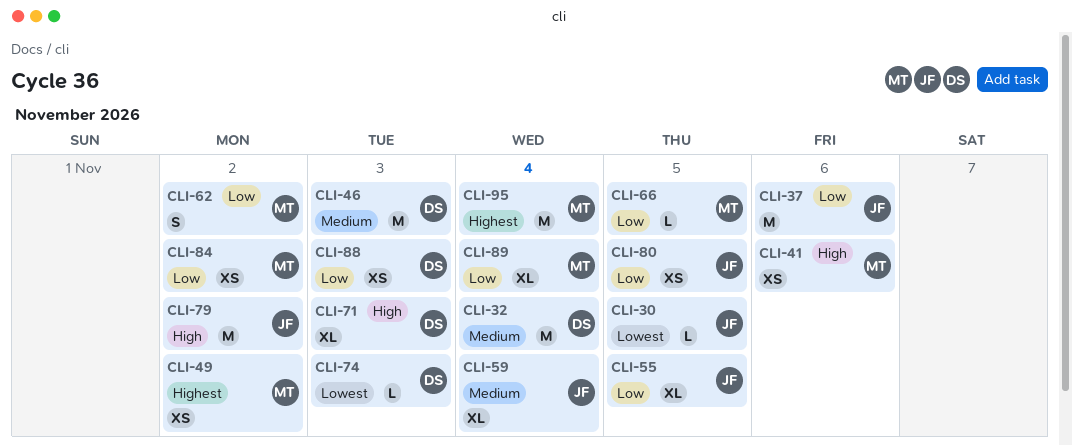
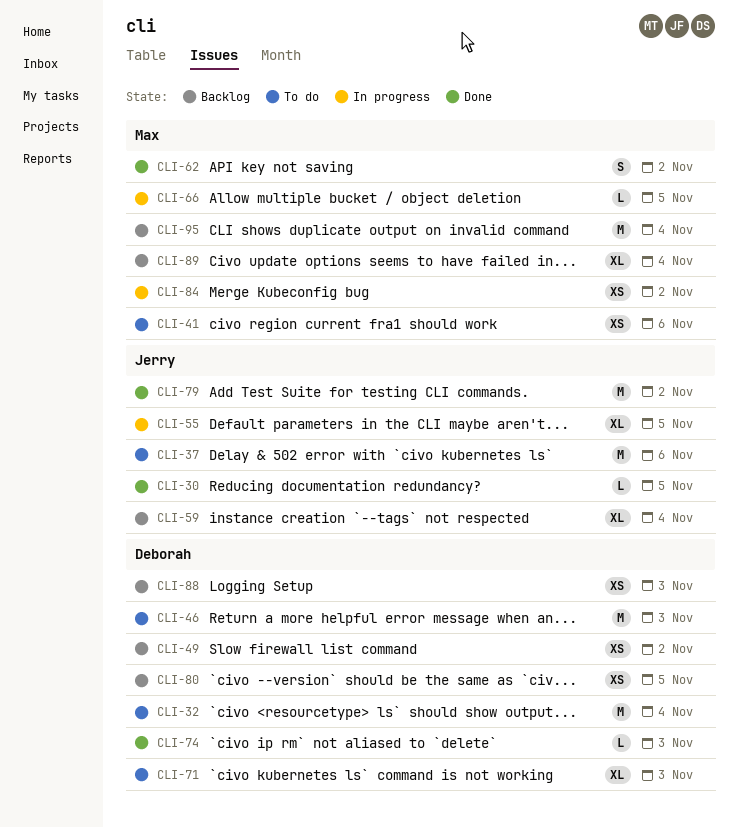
CLI-49, owner: Max -> Deborah
CLI-80, owner: Jerry -> Deborah

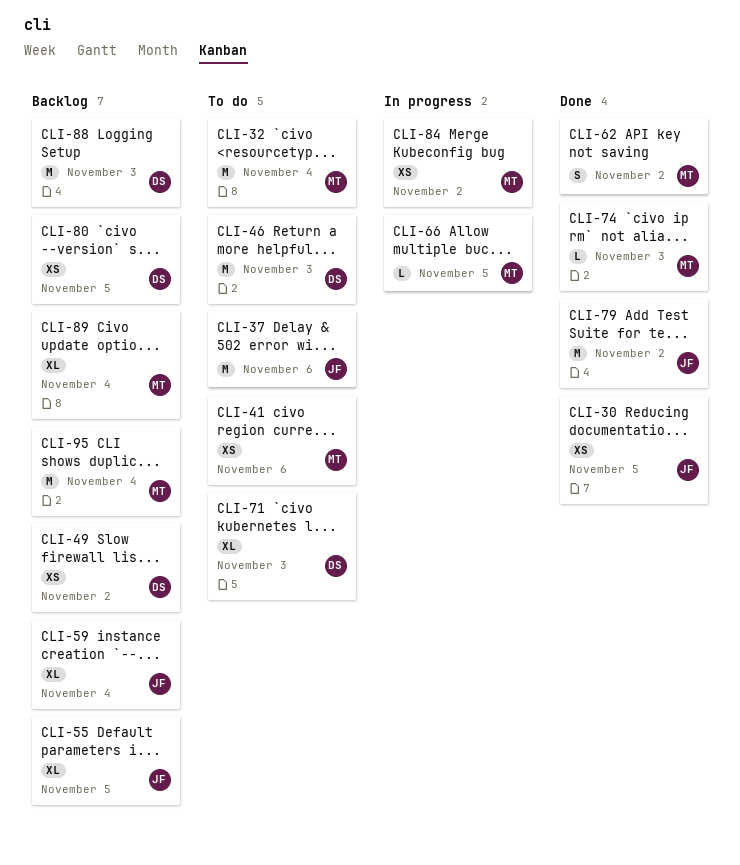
CLI-30, estimate: L -> XS
CLI-32, owner: Deborah -> Max
CLI-55, status: In progress -> Backlog
CLI-74, owner: Deborah -> Max
CLI-88, estimate: XS -> M

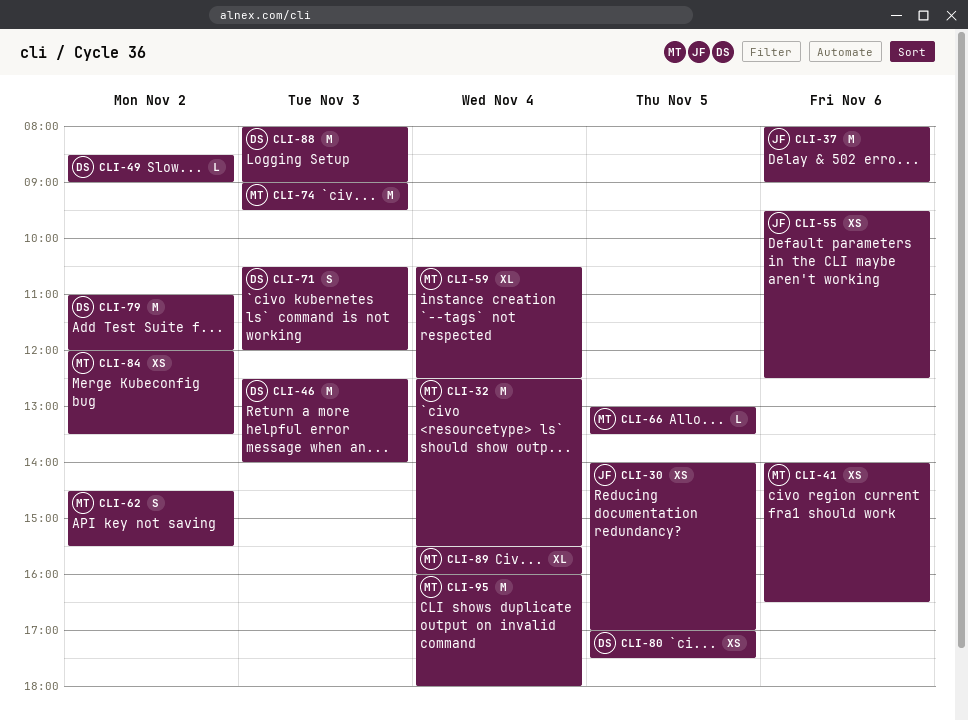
CLI-49, estimate: XS -> L
CLI-55, estimate: XL -> XS
CLI-55, day: Nov 5 -> Nov 6
CLI-59, owner: JF -> MT
CLI-71, estimate: XL -> S
CLI-74, estimate: L -> M
CLI-79, owner: JF -> DS

